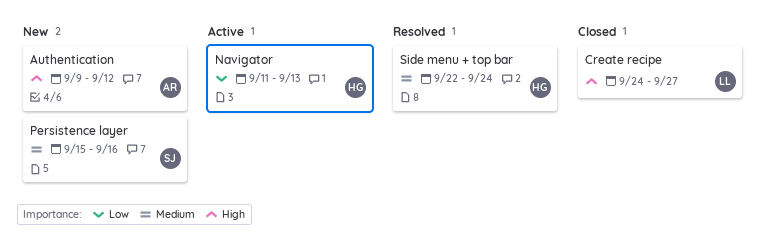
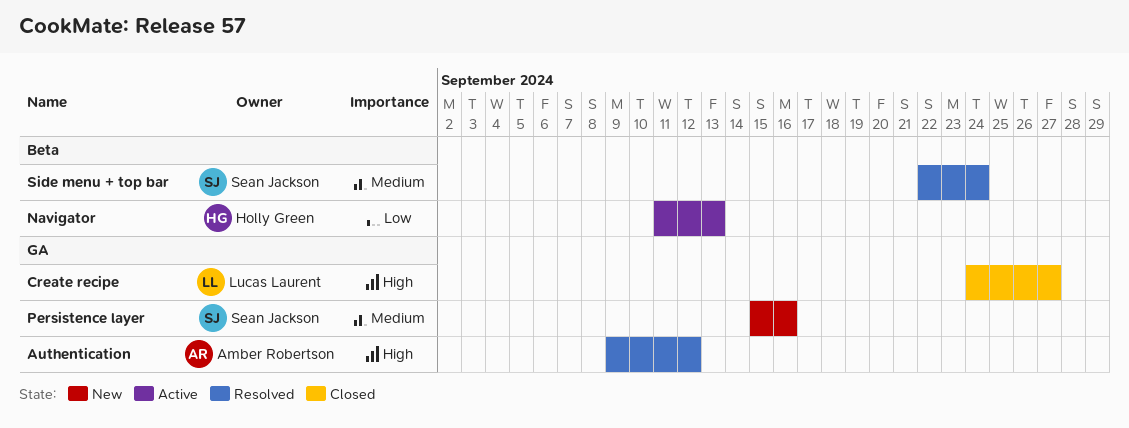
Authentication, status: New -> Resolved
Side menu + top bar, owner: Holly Green -> Sean Jackson

